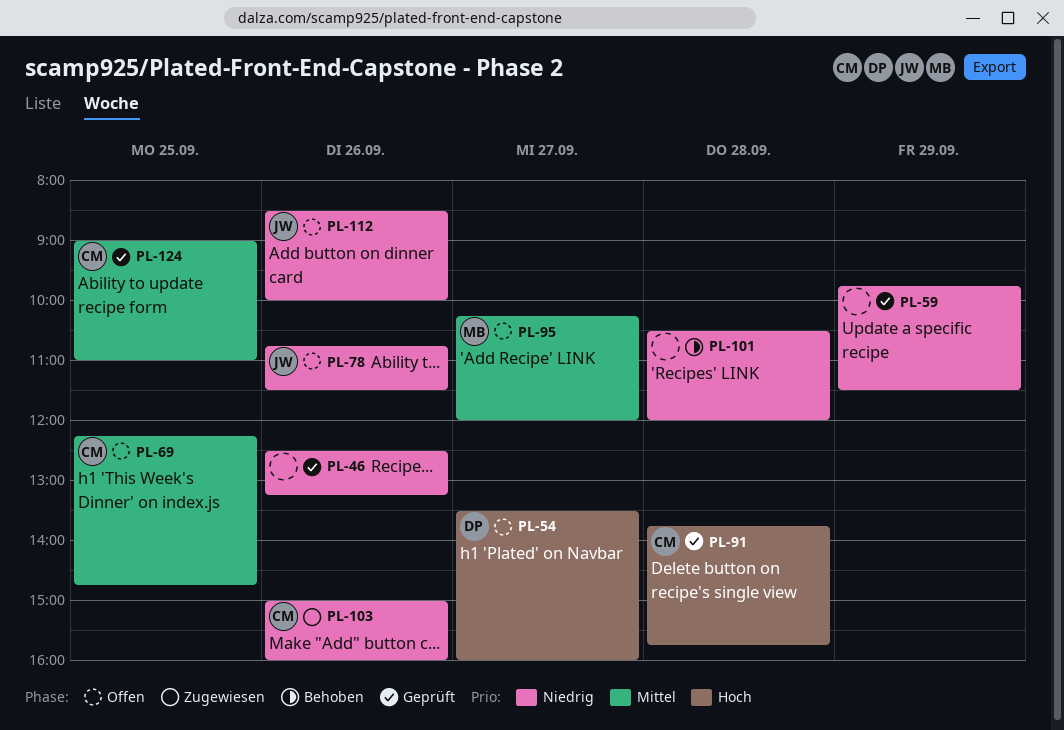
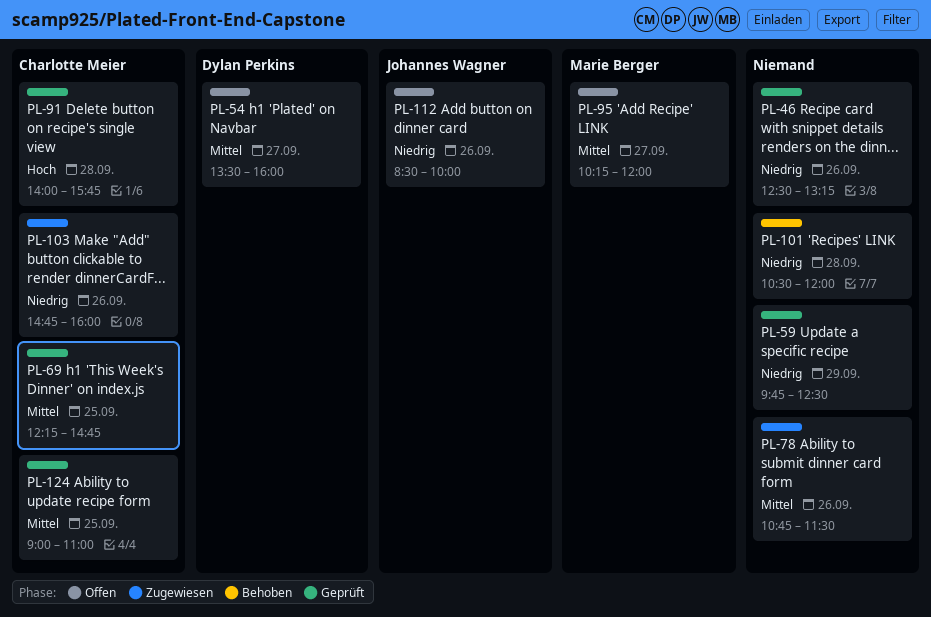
PL-54, priority: Hoch -> Mittel
PL-59, ends: 11:30 -> 12:30
PL-69, status: Offen -> Geprüft
PL-78, status: Offen -> Zugewiesen
PL-78, owner: Johannes Wagner -> none
PL-78, priority: Niedrig -> Mittel
PL-91, begins: 13:45 -> 14:00
PL-103, begins: 15:00 -> 14:45

